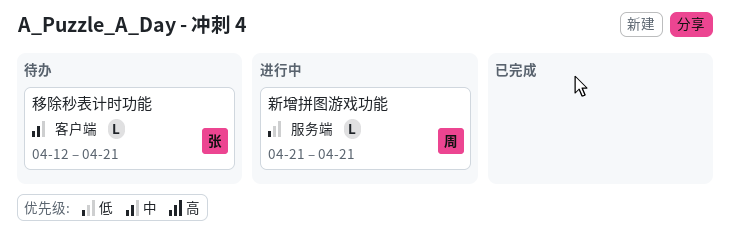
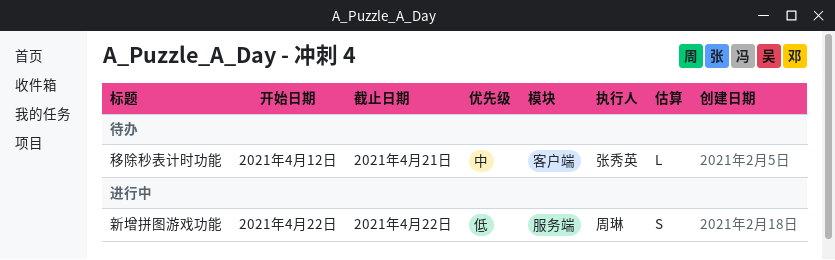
新增拼图游戏功能, estimate: L -> S
新增拼图游戏功能, start: Apr 21 -> Apr 22
新增拼图游戏功能, due: Apr 21 -> Apr 22

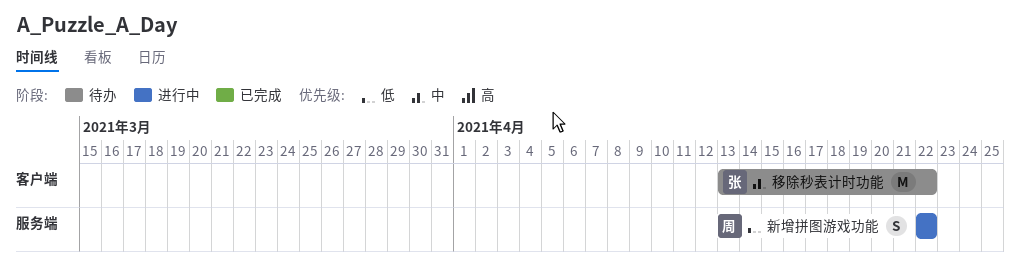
移除秒表计时功能, estimate: L -> M
移除秒表计时功能, start: Apr 12 -> Apr 13
移除秒表计时功能, due: Apr 21 -> Apr 22

